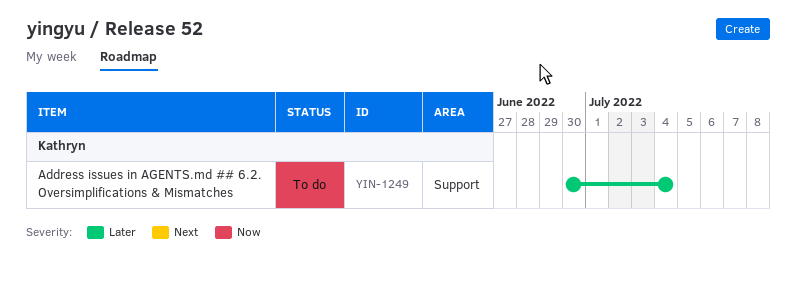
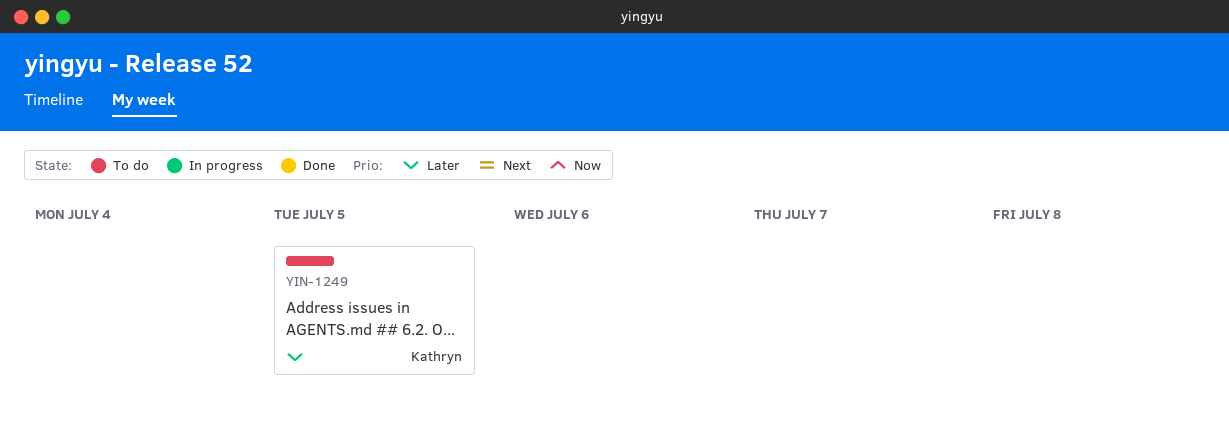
YIN-1249, due: Jul 4 -> Jul 5

